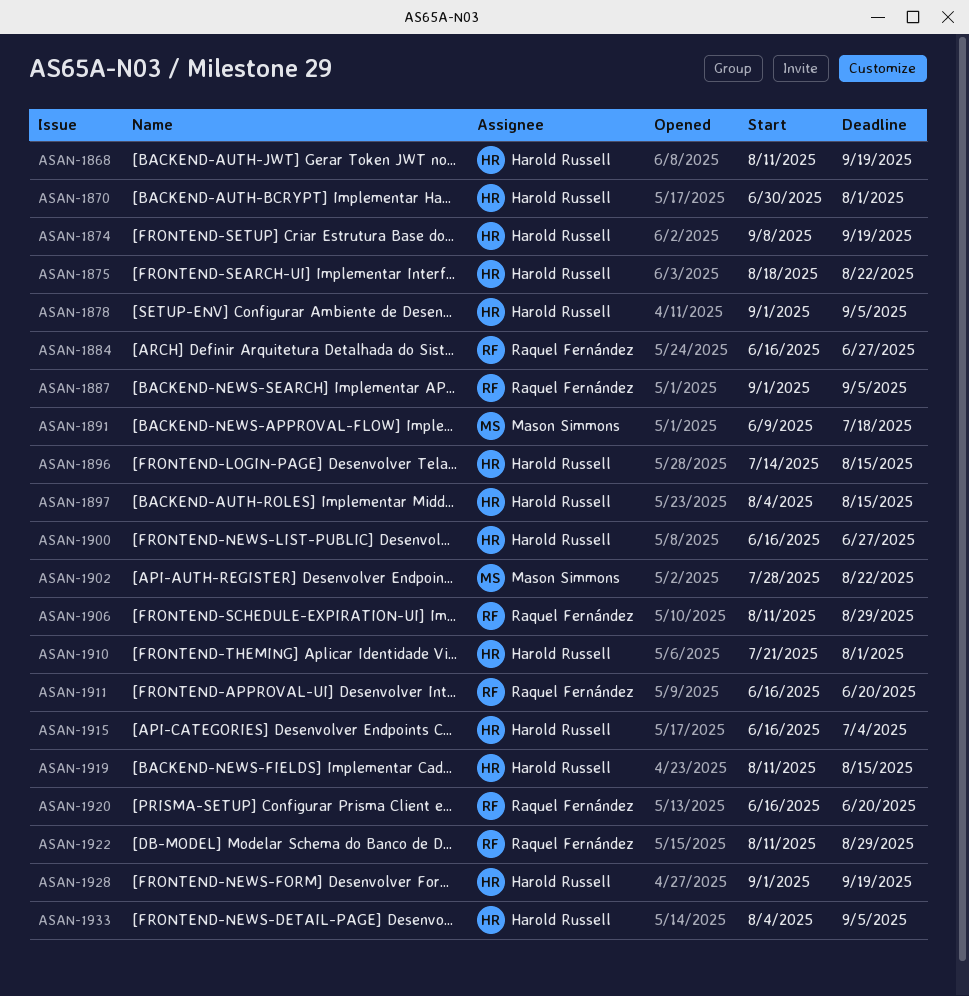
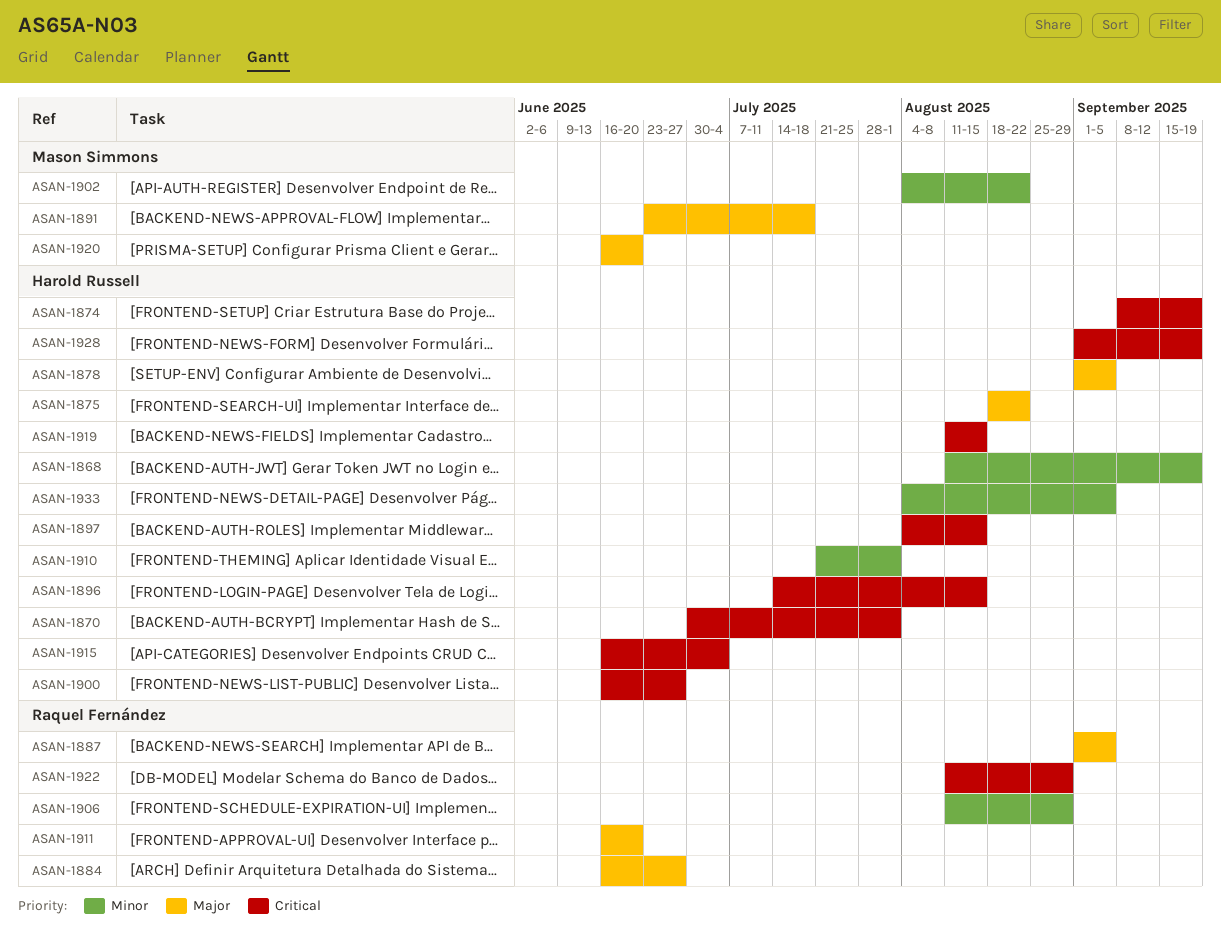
ASAN-1891, start: Jun 9 -> Jun 23
ASAN-1902, start: Jul 28 -> Aug 4
ASAN-1920, owner: Raquel Fernández -> Mason Simmons

